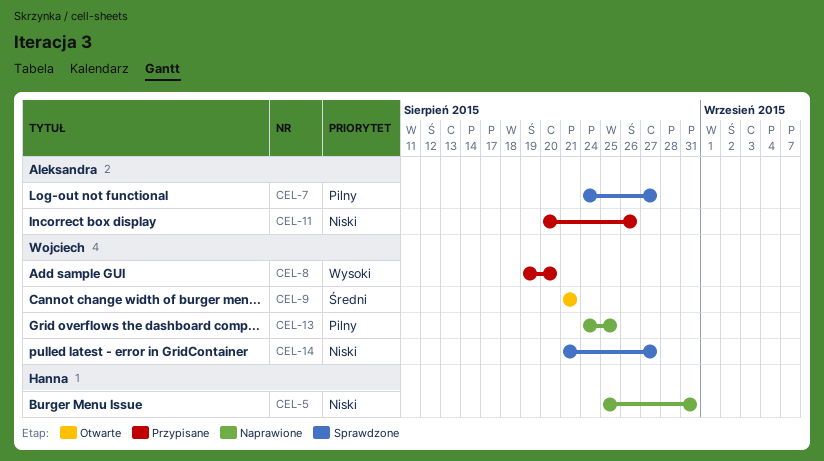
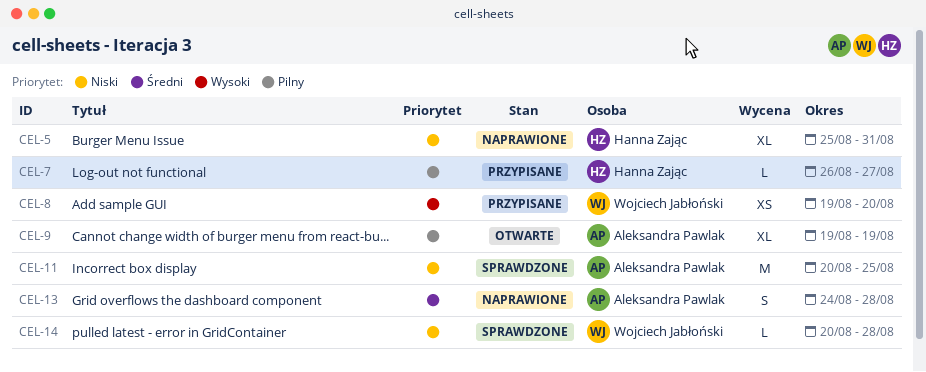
CEL-7, status: Sprawdzone -> Przypisane
CEL-7, owner: Aleksandra Pawlak -> Hanna Zając
CEL-7, start: Aug 24 -> Aug 26
CEL-9, owner: Wojciech Jabłoński -> Aleksandra Pawlak
CEL-9, priority: Średni -> Pilny
CEL-9, start: Aug 21 -> Aug 19
CEL-9, due: Aug 21 -> Aug 19
CEL-11, status: Przypisane -> Sprawdzone
CEL-11, due: Aug 26 -> Aug 25
CEL-13, owner: Wojciech Jabłoński -> Aleksandra Pawlak
CEL-13, priority: Pilny -> Średni
CEL-13, due: Aug 25 -> Aug 28
CEL-14, start: Aug 21 -> Aug 20
CEL-14, due: Aug 27 -> Aug 28

